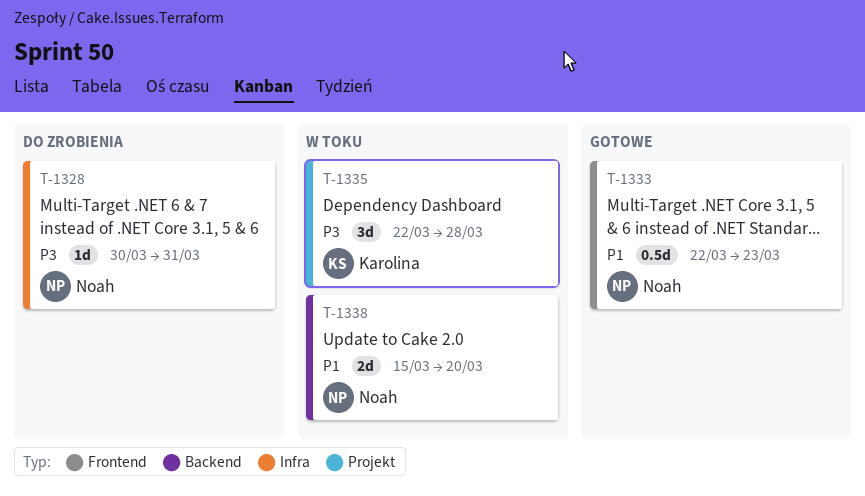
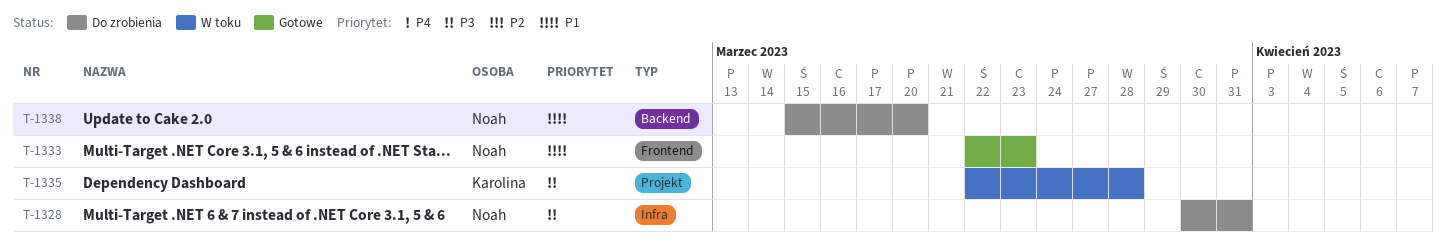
T-1338, status: W toku -> Do zrobienia

